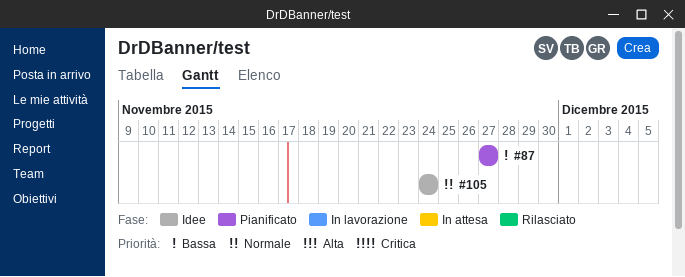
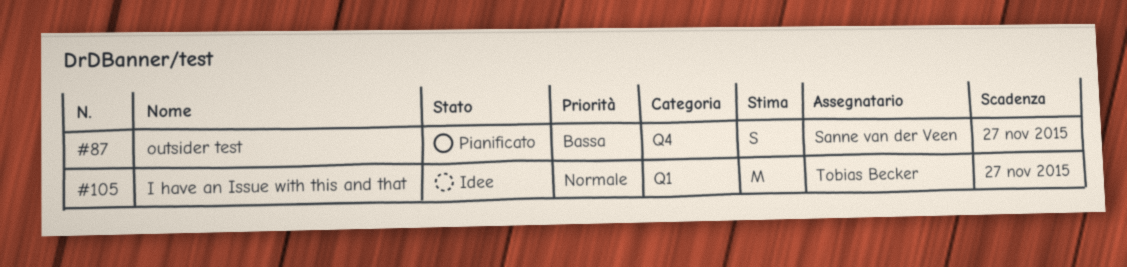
#105, due: Nov 24 -> Nov 27

